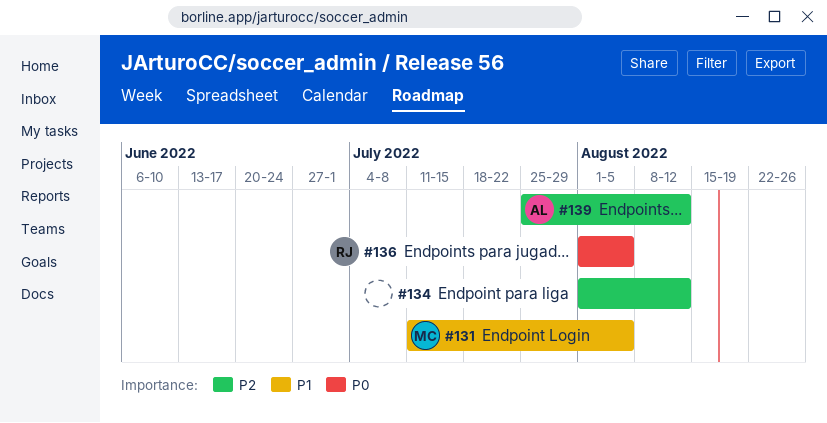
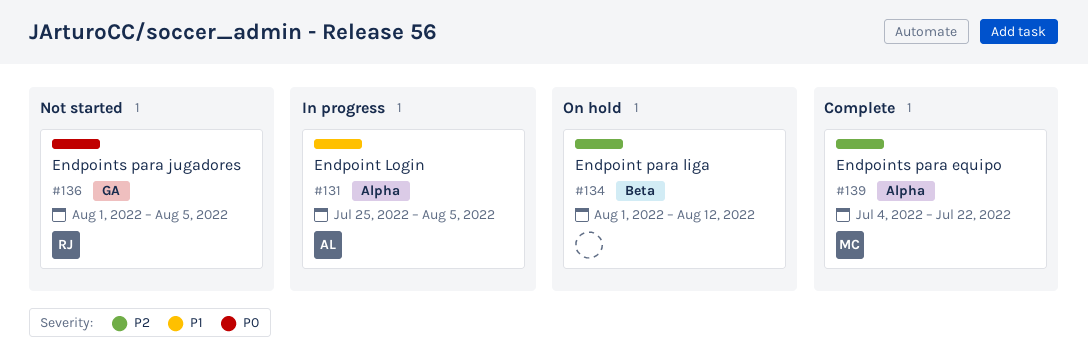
#131, owner: MC -> AL
#131, start: Jul 11 -> Jul 25
#139, owner: AL -> MC
#139, start: Jul 25 -> Jul 4
#139, due: Aug 12 -> Jul 22

